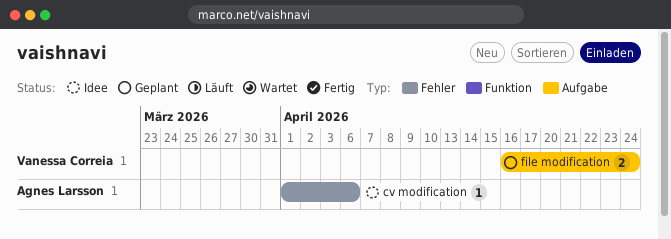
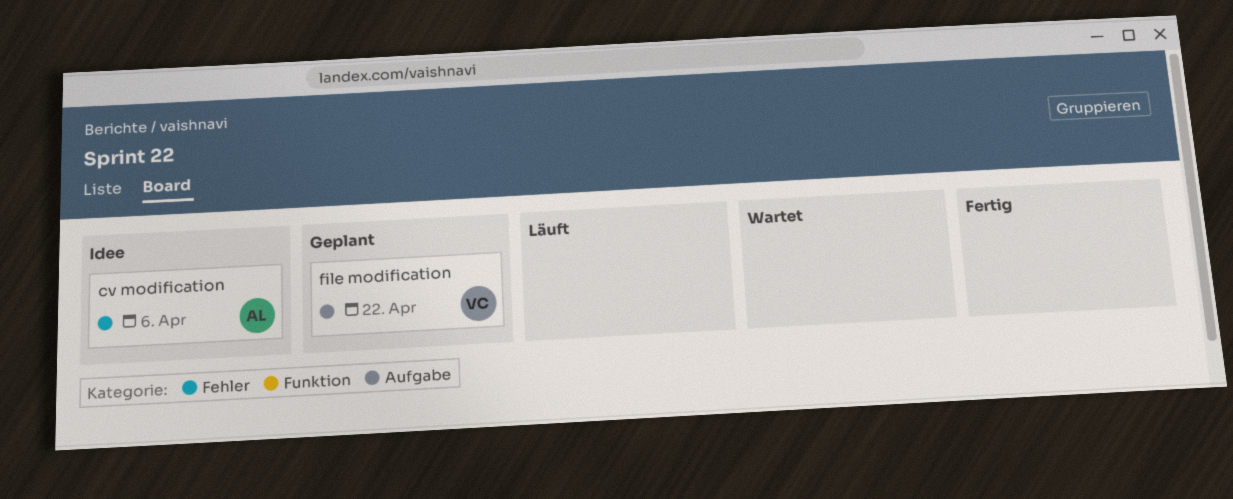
file modification, due: Apr 24 -> Apr 22

